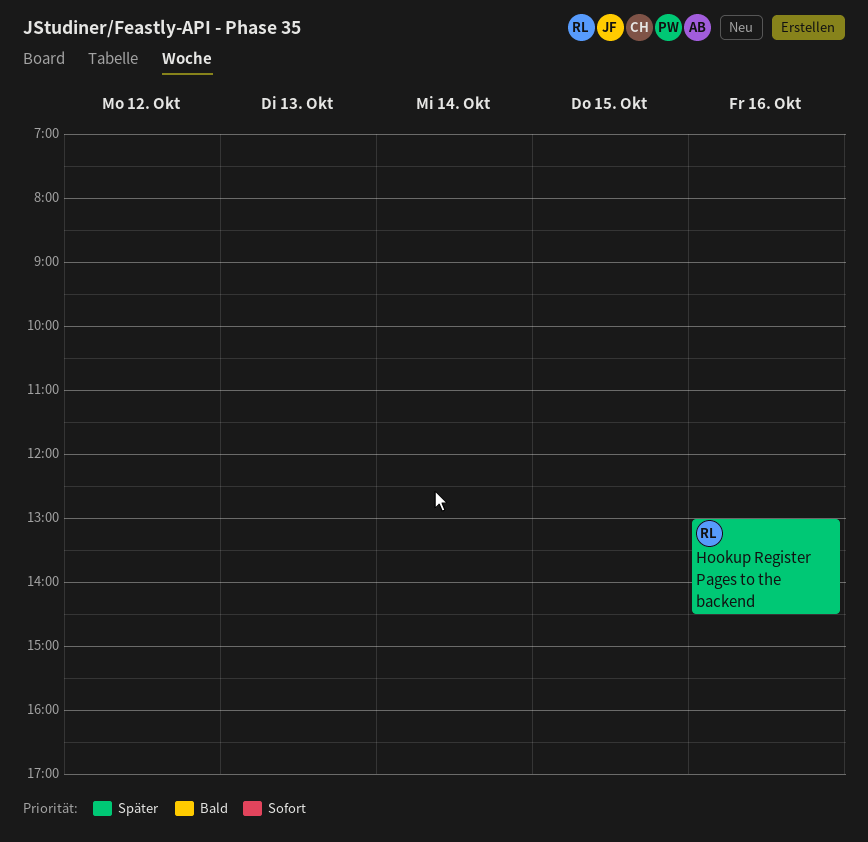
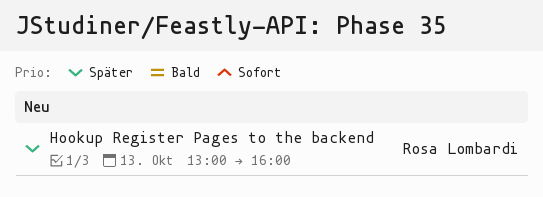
Hookup Register Pages to the backend, day: Oct 16 -> Oct 13
Hookup Register Pages to the backend, ends: 14:30 -> 16:00

